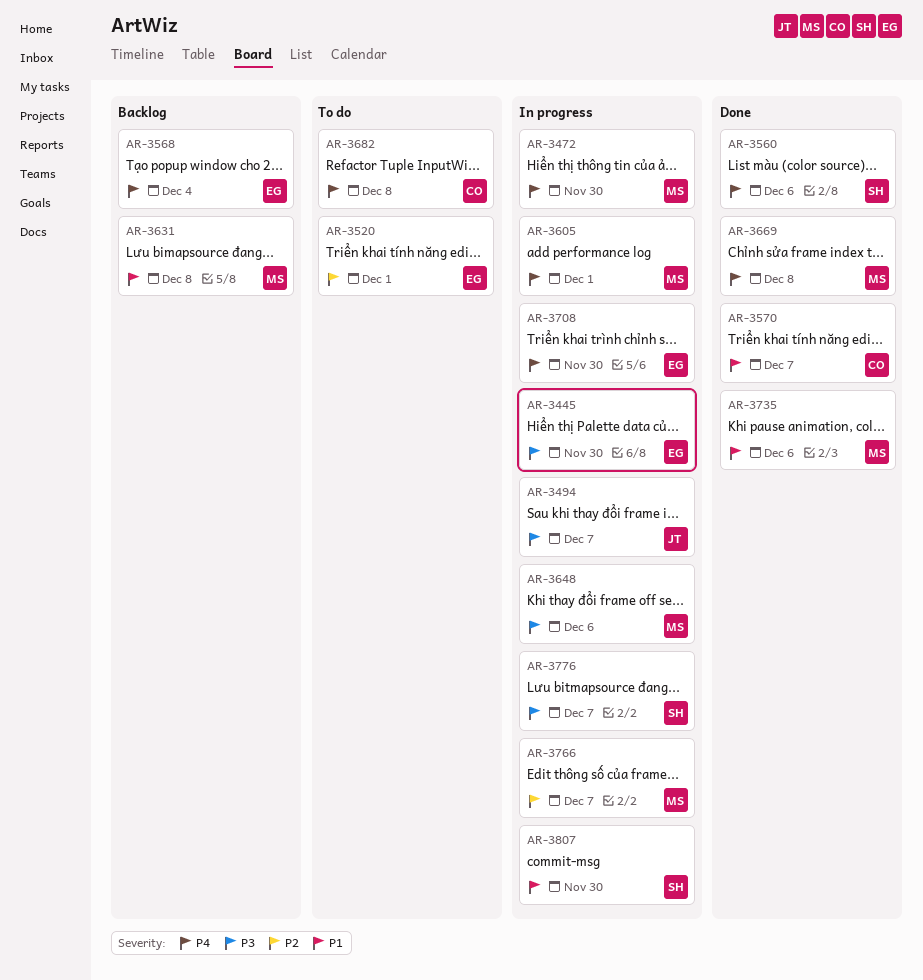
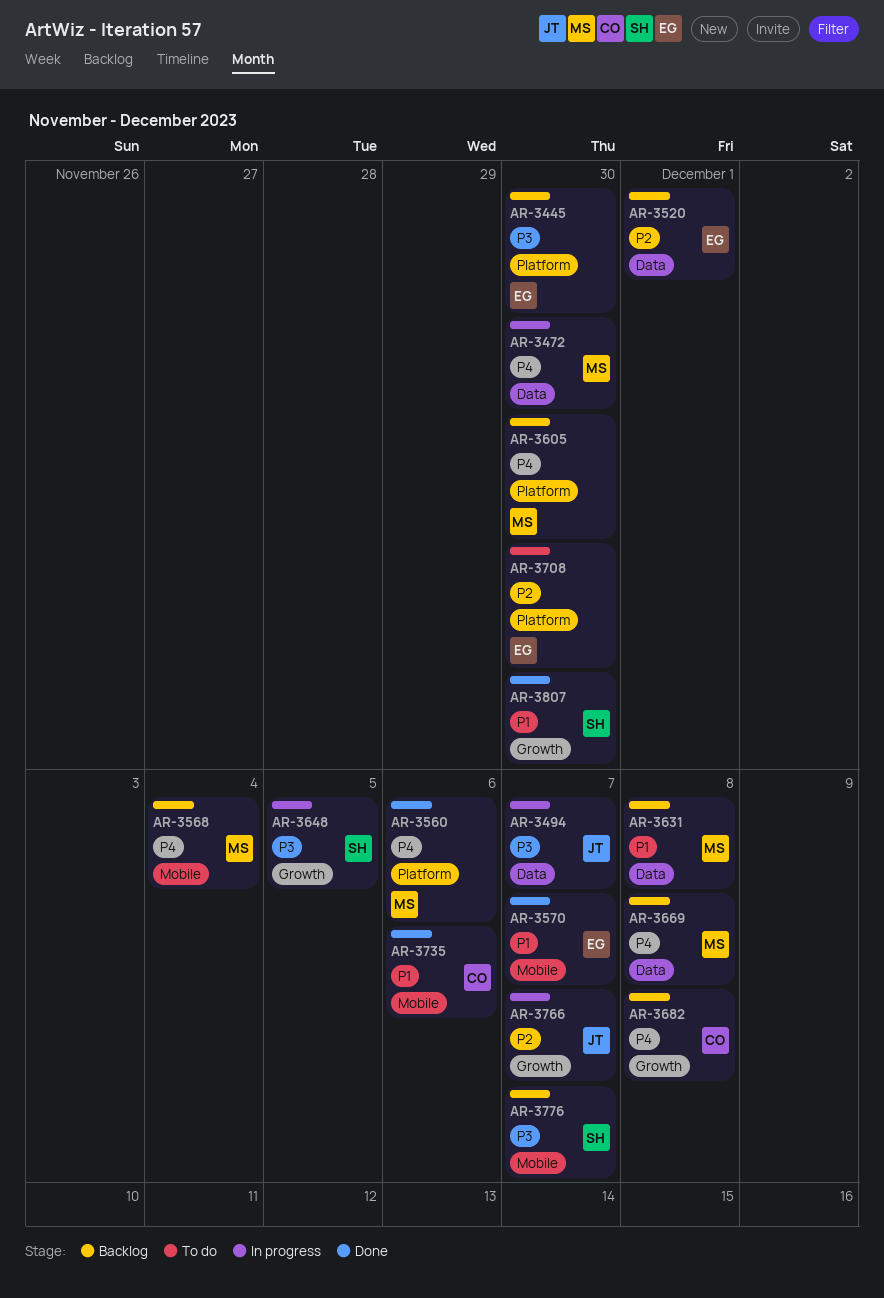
AR-3445, status: In progress -> Backlog
AR-3520, status: To do -> Backlog
AR-3560, owner: SH -> MS
AR-3568, owner: EG -> MS
AR-3570, owner: CO -> EG
AR-3605, status: In progress -> Backlog
AR-3605, due: Dec 1 -> Nov 30
AR-3648, owner: MS -> SH
AR-3648, due: Dec 6 -> Dec 5
AR-3669, status: Done -> Backlog
AR-3682, status: To do -> Backlog
AR-3708, status: In progress -> To do
AR-3708, priority: P4 -> P2
AR-3735, owner: MS -> CO
AR-3766, owner: MS -> JT
AR-3776, status: In progress -> Backlog
AR-3807, status: In progress -> Done

